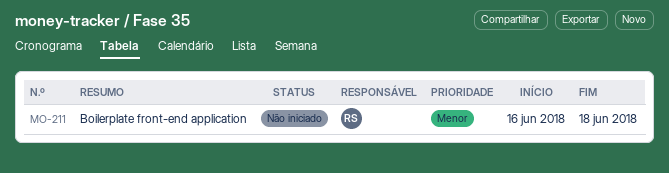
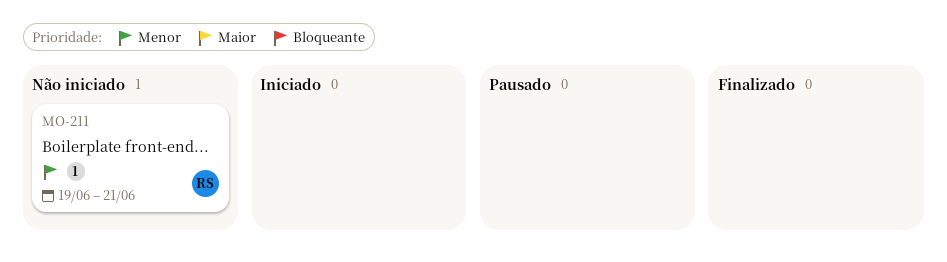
MO-211, start: Jun 16 -> Jun 19
MO-211, due: Jun 18 -> Jun 21

